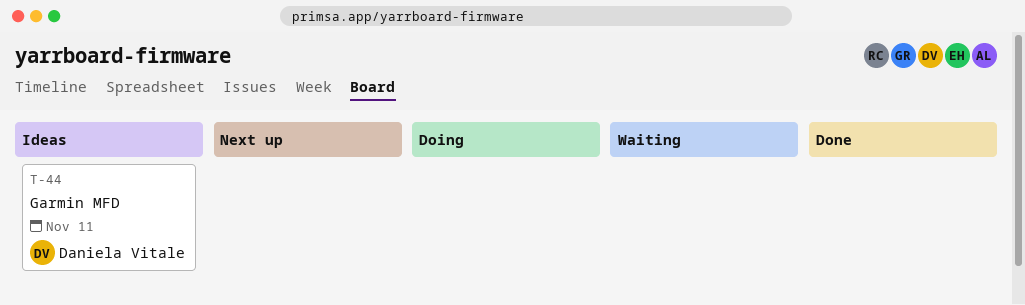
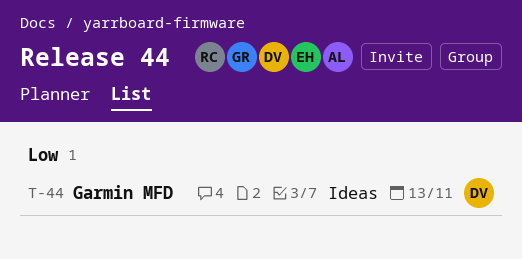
T-44, due: Nov 11 -> Nov 13

